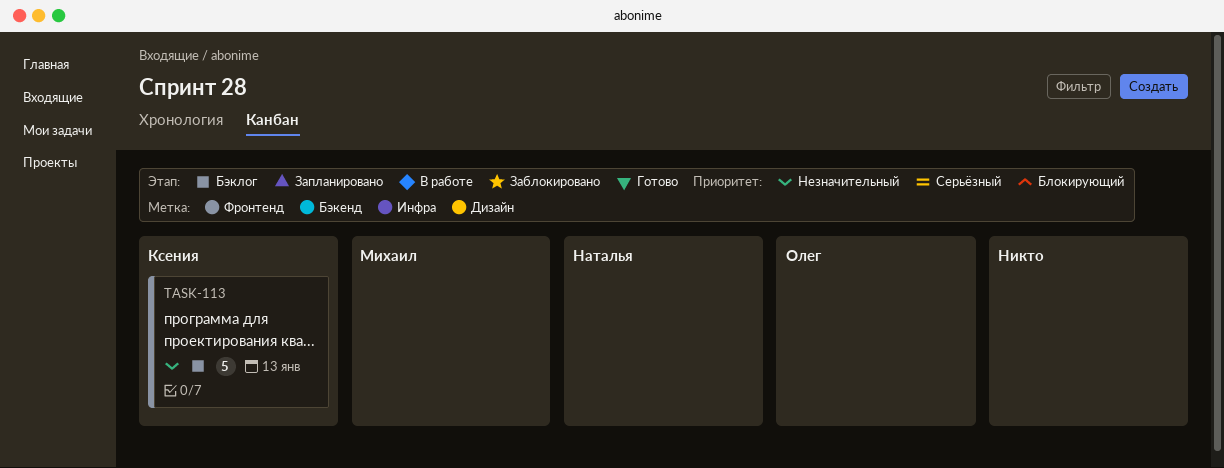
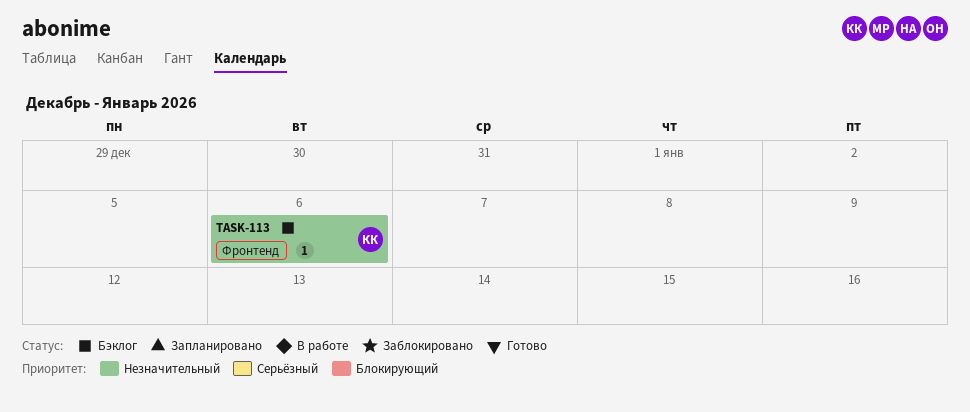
TASK-113, estimate: 5 -> 1
TASK-113, due: Jan 13 -> Jan 6

